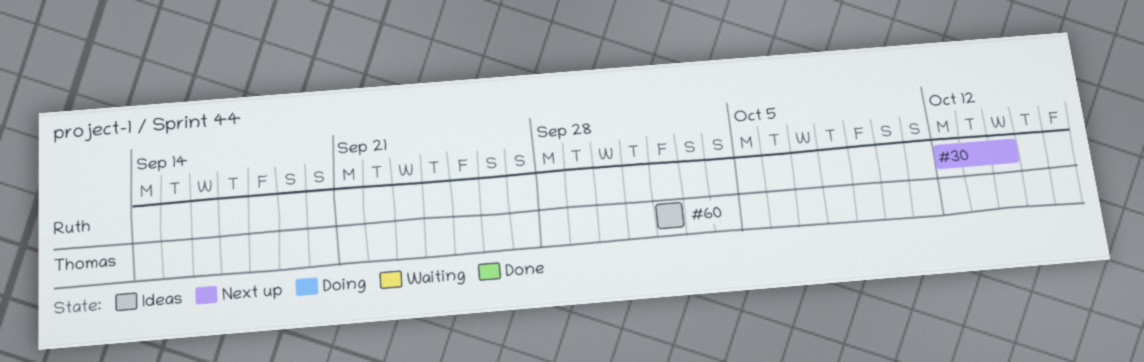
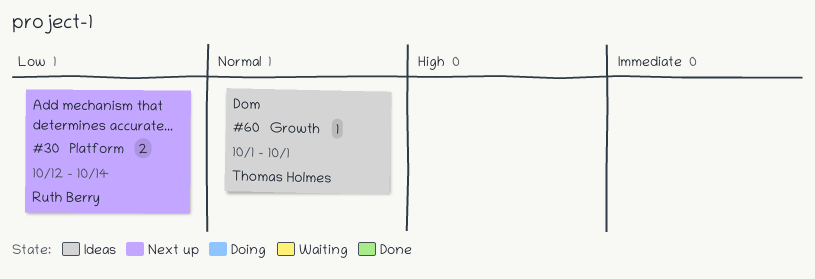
#60, start: Oct 2 -> Oct 1
#60, due: Oct 2 -> Oct 1

